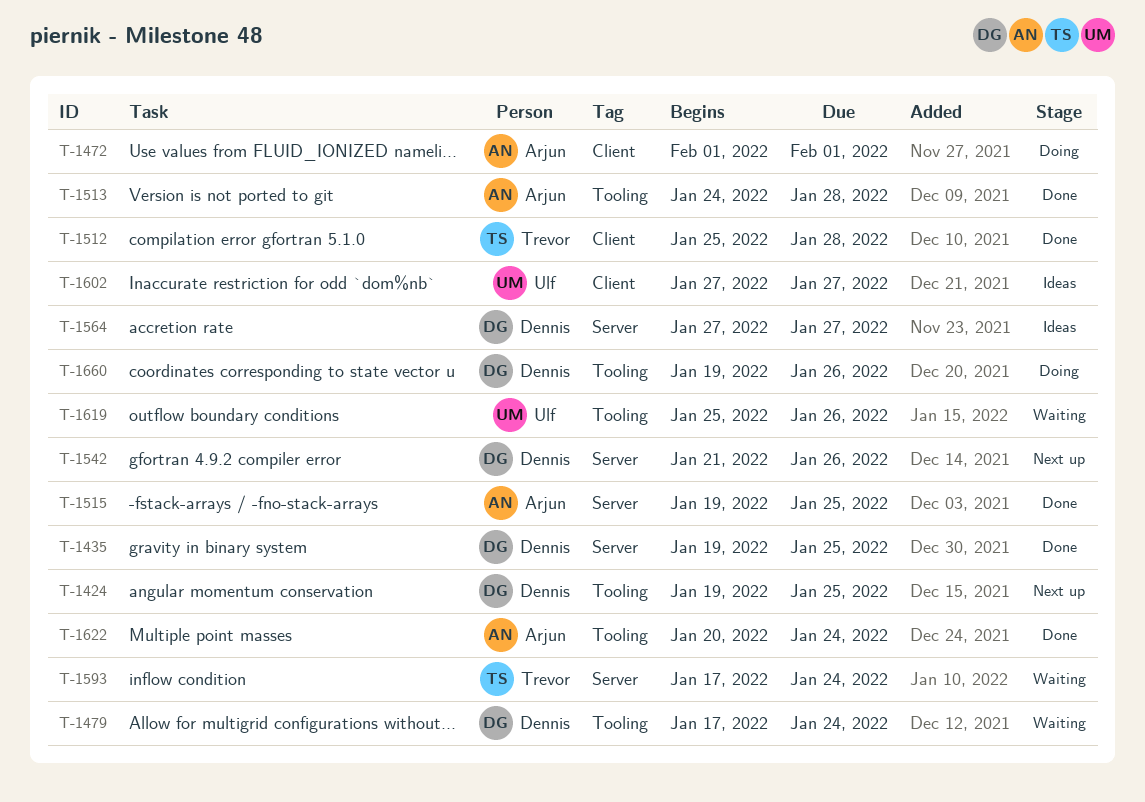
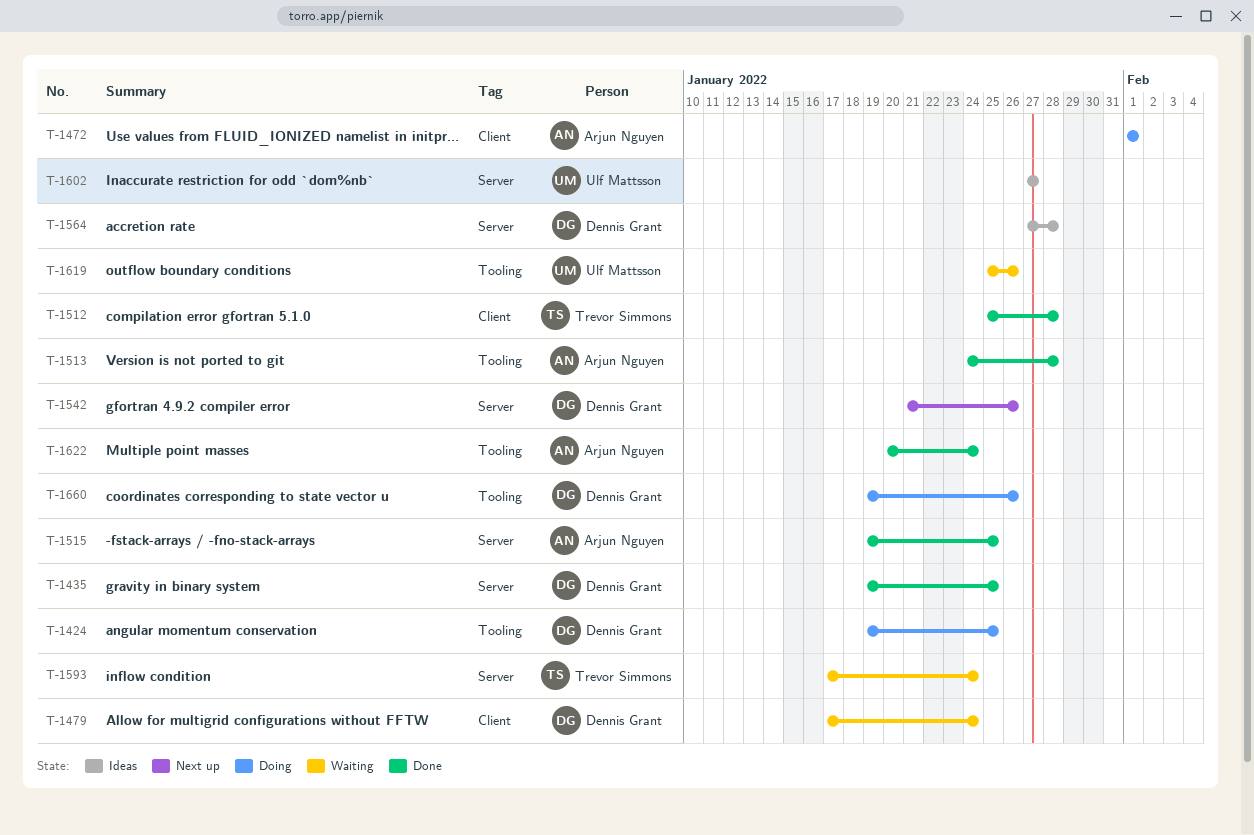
T-1424, status: Next up -> Doing
T-1479, label: Tooling -> Client
T-1564, due: Jan 27 -> Jan 28
T-1602, label: Client -> Server

